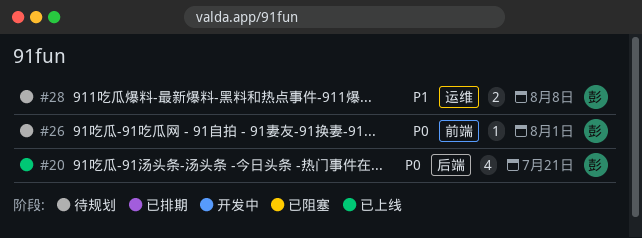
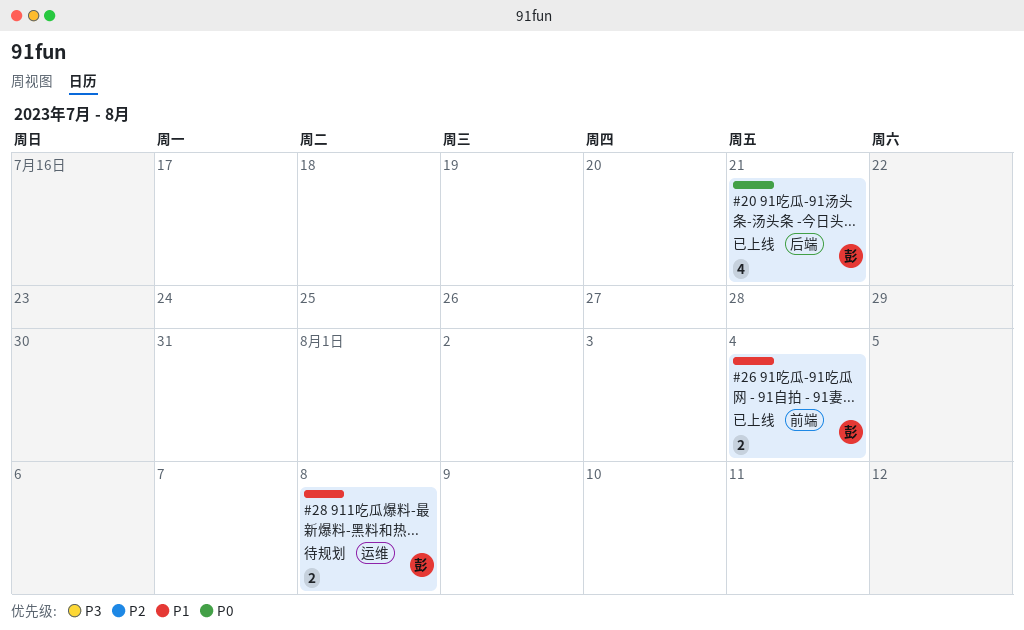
#26, status: 待规划 -> 已上线
#26, priority: P0 -> P1
#26, estimate: 1 -> 2
#26, due: Aug 1 -> Aug 4

